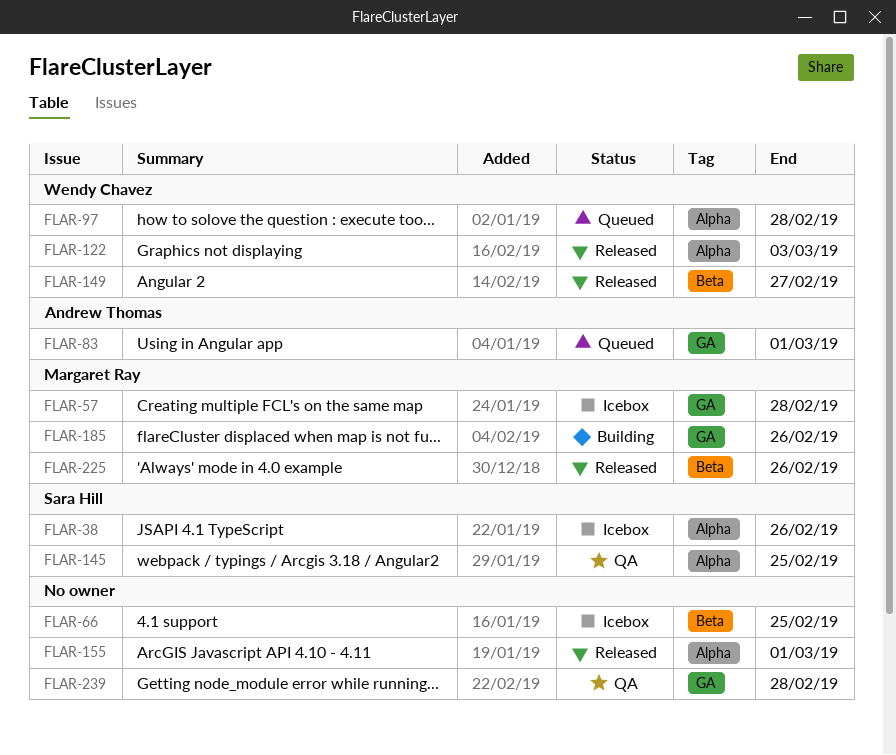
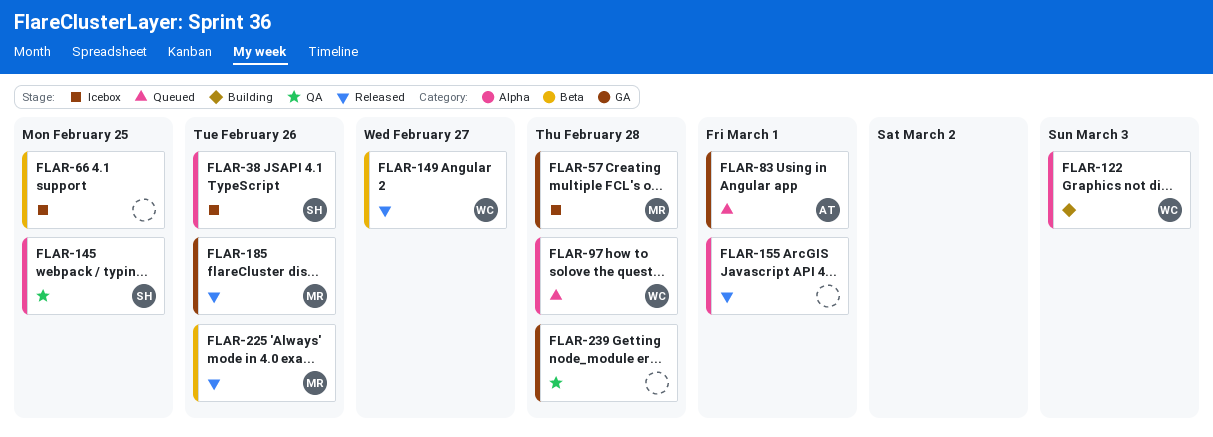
FLAR-122, status: Released -> Building
FLAR-185, status: Building -> Released

